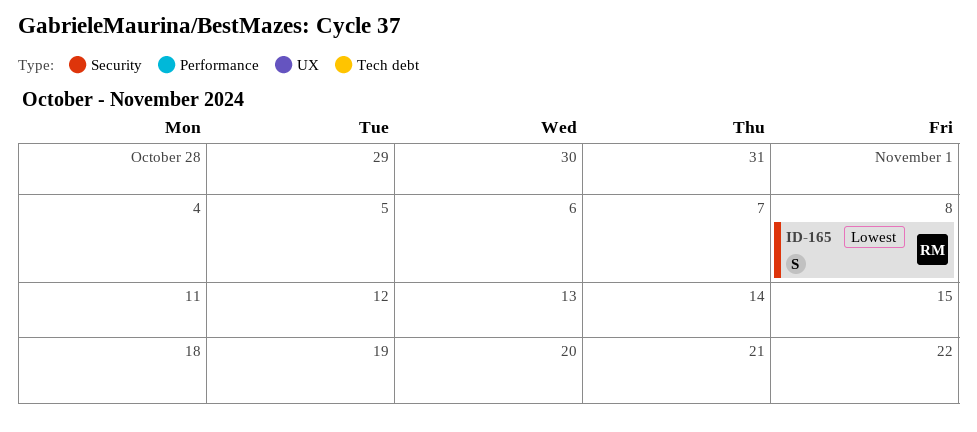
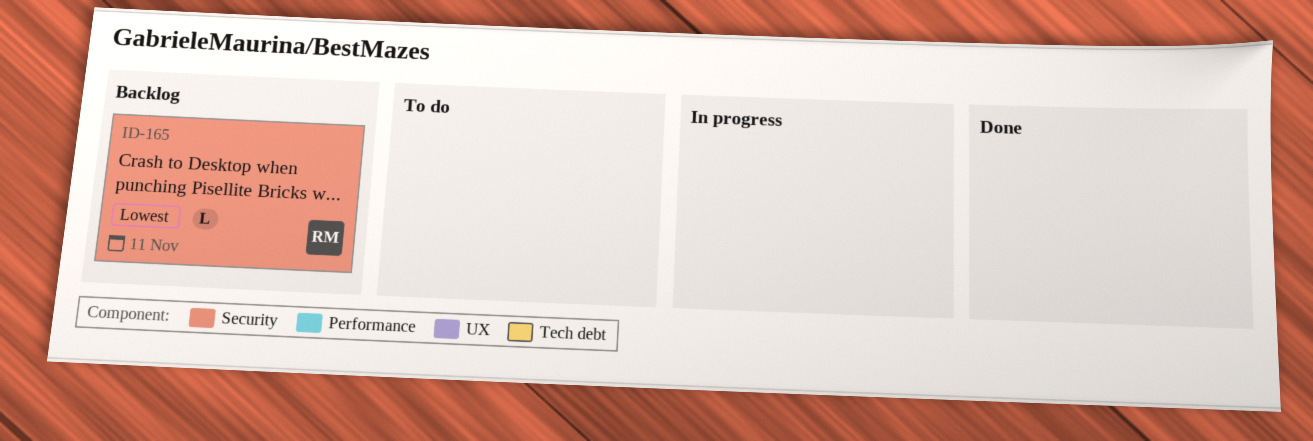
ID-165, estimate: S -> L
ID-165, due: Nov 8 -> Nov 11

